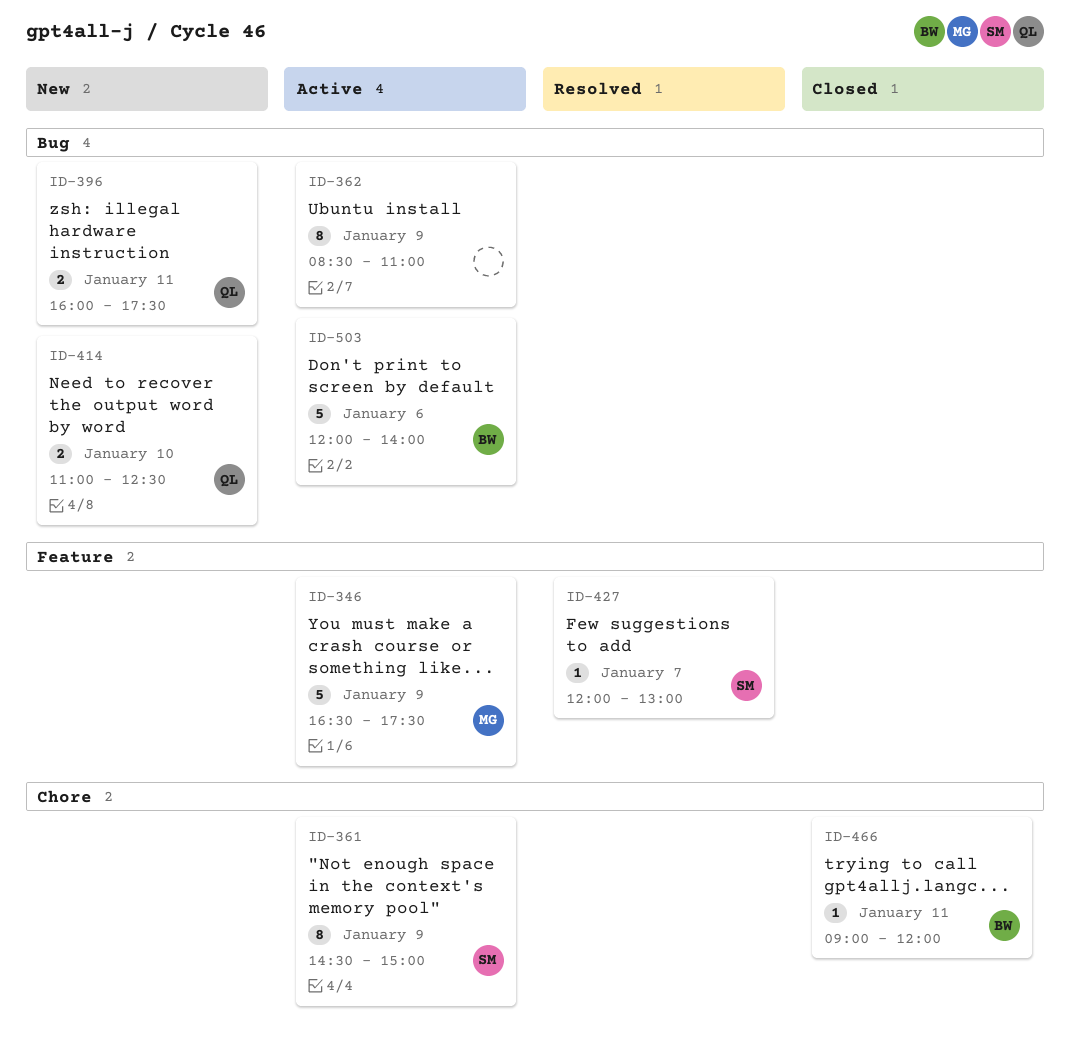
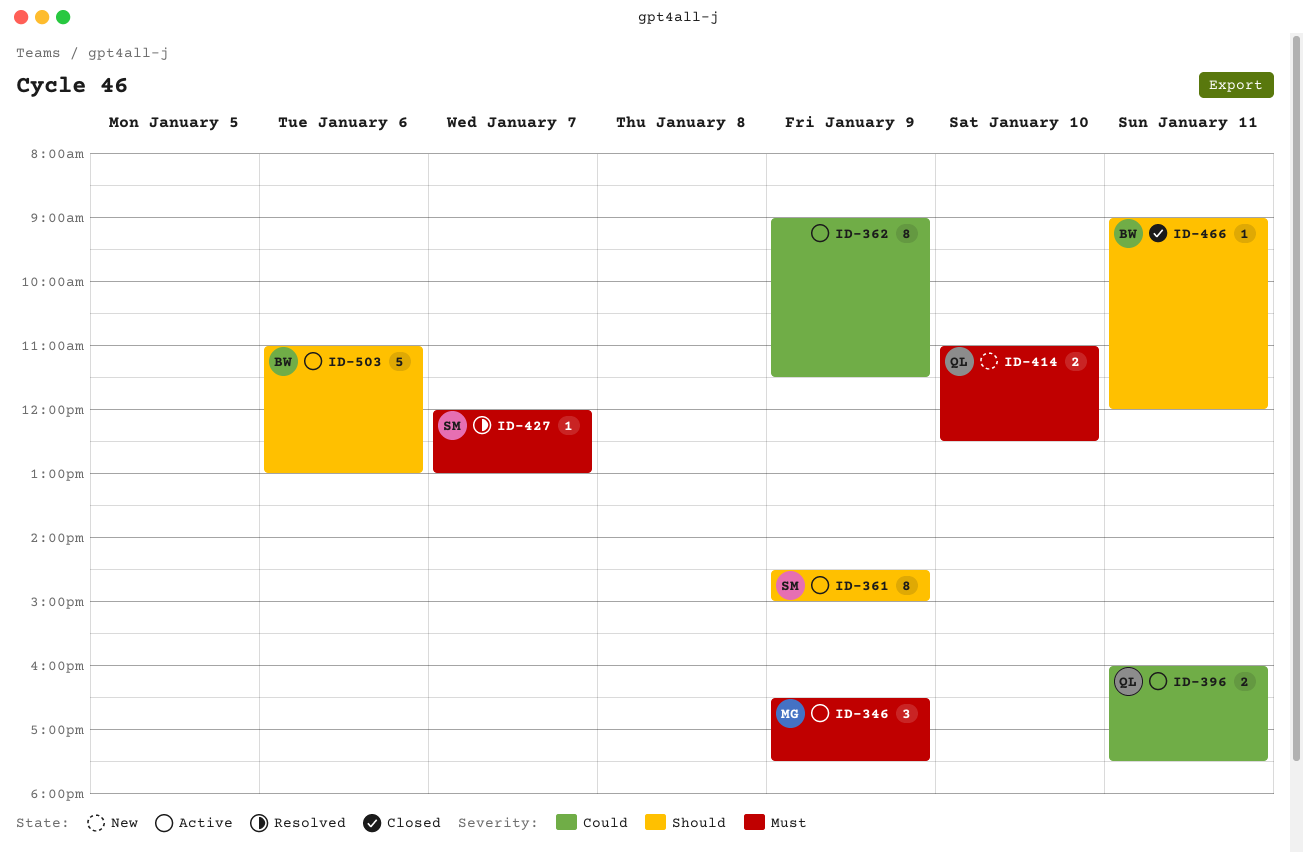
ID-346, estimate: 5 -> 3
ID-362, begins: 08:30 -> 09:00
ID-362, ends: 11:00 -> 11:30
ID-396, status: New -> Active
ID-503, begins: 12:00 -> 11:00
ID-503, ends: 14:00 -> 13:00

